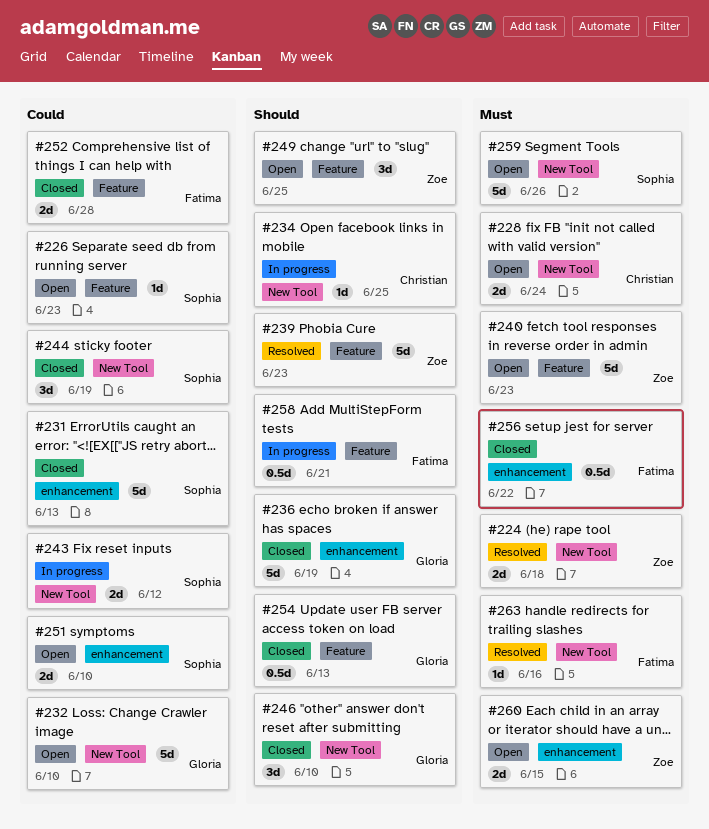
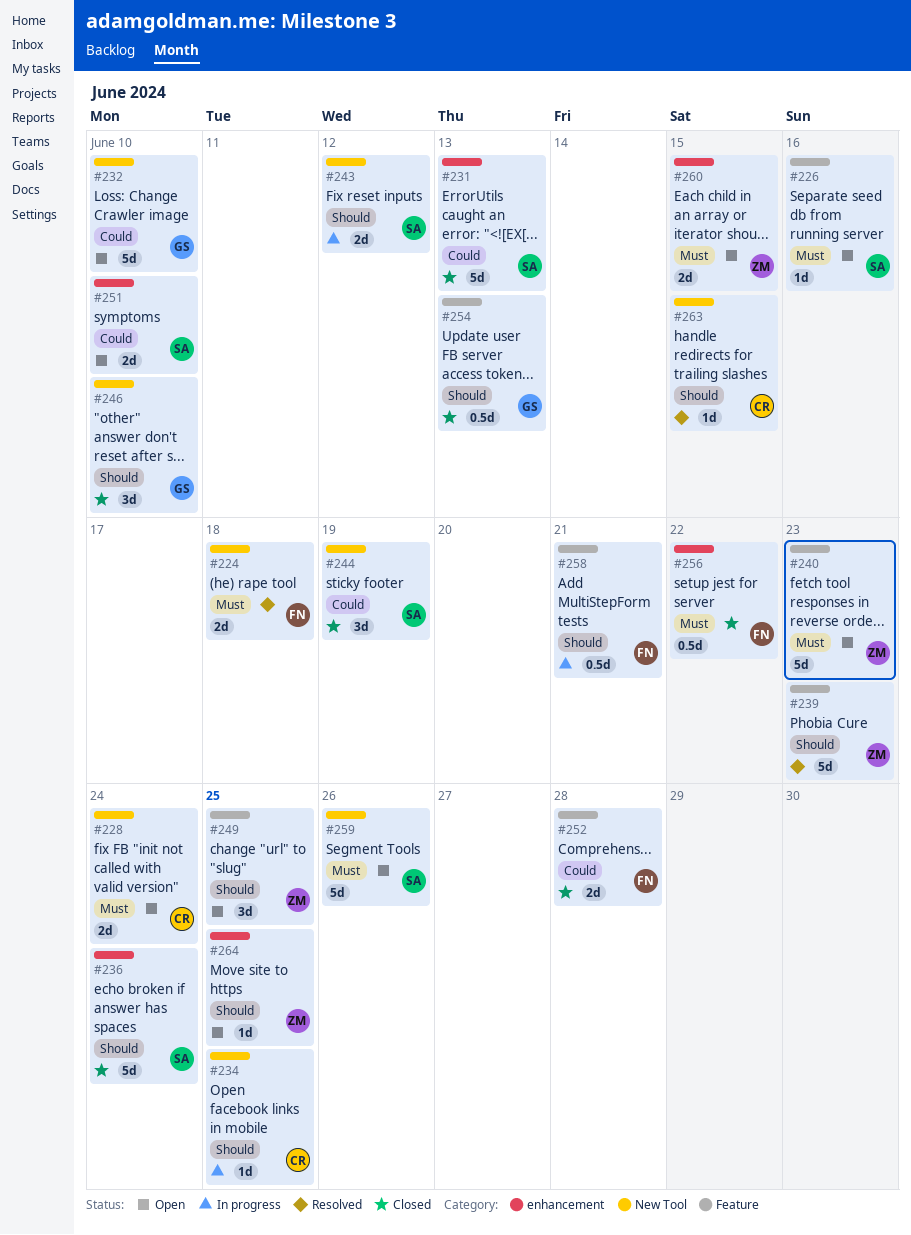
#224, owner: Zoe -> Fatima
#226, priority: Could -> Must
#226, due: Jun 23 -> Jun 16
#236, owner: Gloria -> Sophia
#236, due: Jun 19 -> Jun 24
#243, priority: Could -> Should
#263, owner: Fatima -> Christian
#263, priority: Must -> Should
#263, due: Jun 16 -> Jun 15
#264: none -> present

